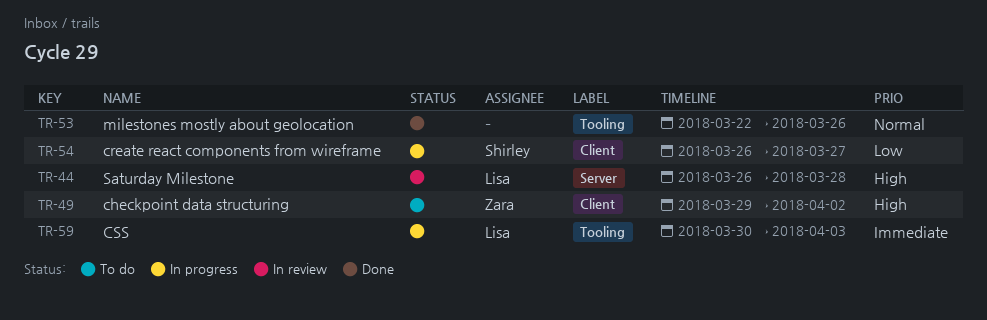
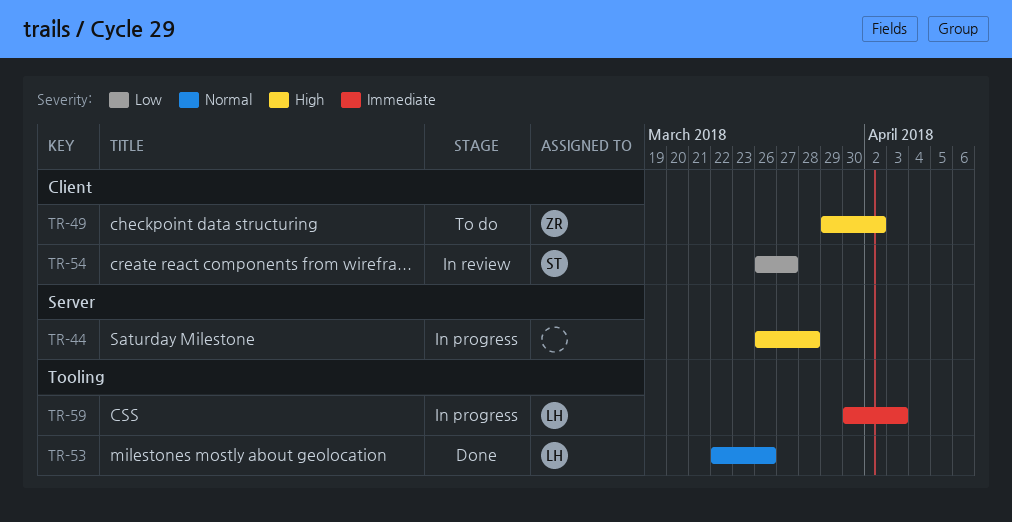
TR-44, status: In review -> In progress
TR-44, owner: Lisa -> none
TR-53, owner: none -> Lisa
TR-54, status: In progress -> In review

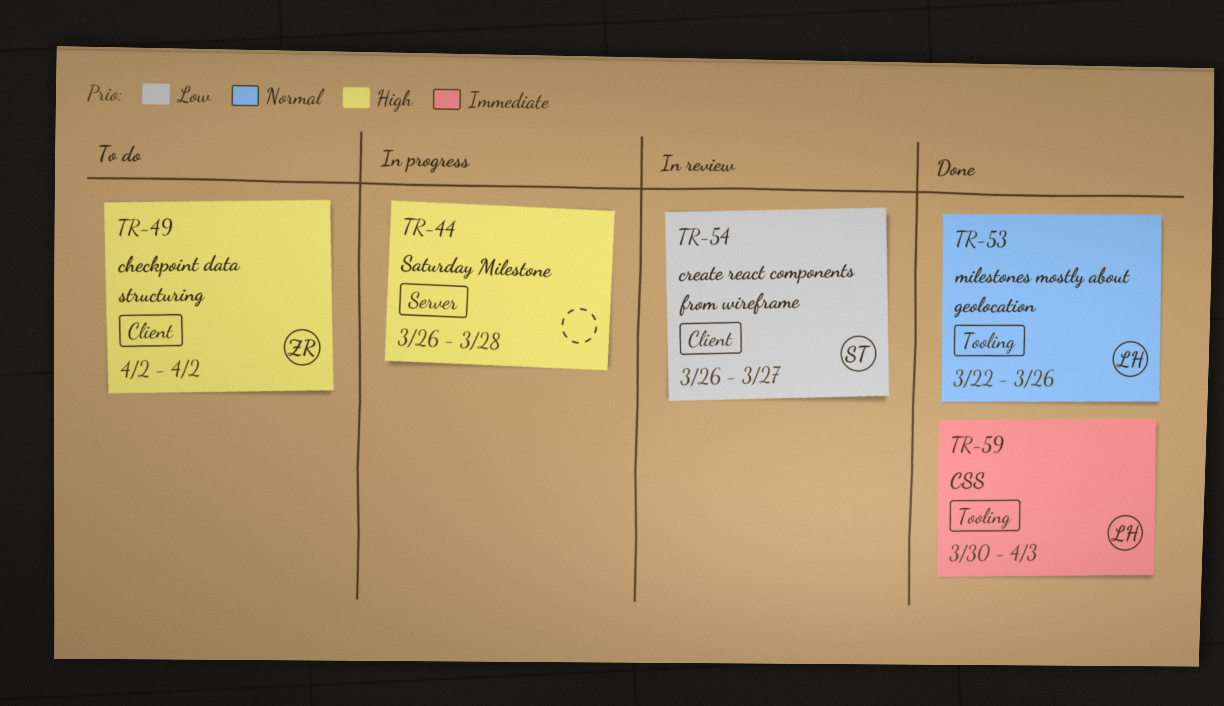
TR-49, start: Mar 29 -> Apr 2
TR-59, status: In progress -> Done

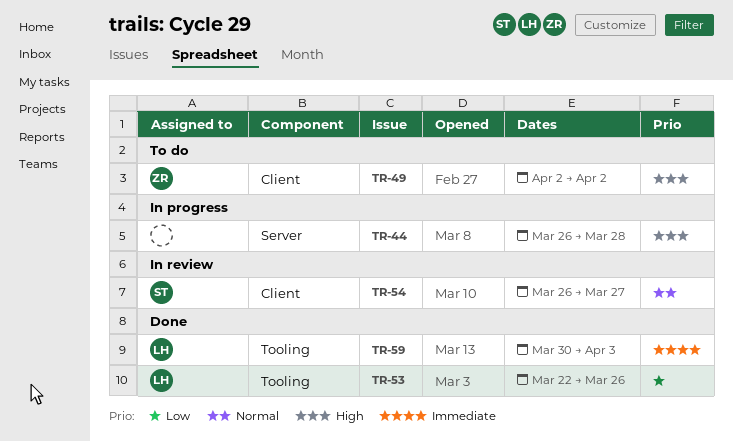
TR-53, priority: Normal -> Low
TR-54, priority: Low -> Normal

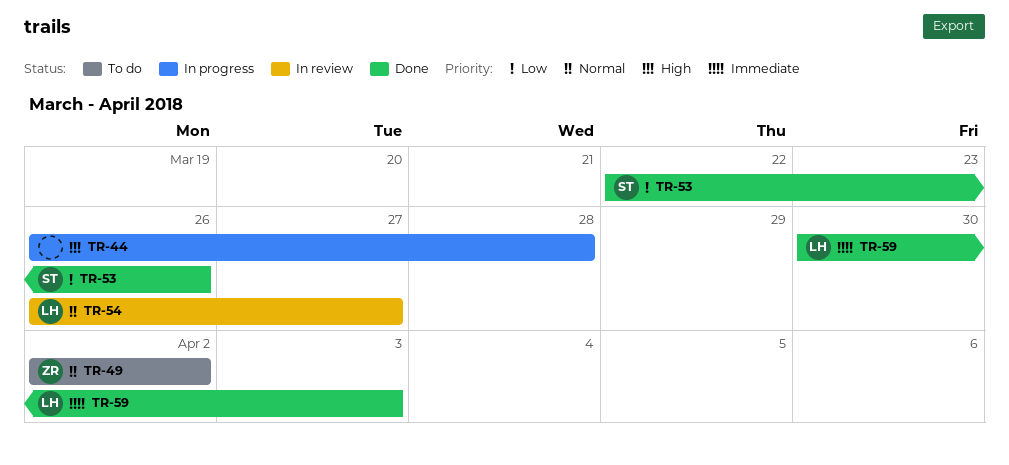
TR-49, priority: High -> Normal
TR-53, owner: LH -> ST
TR-54, owner: ST -> LH

